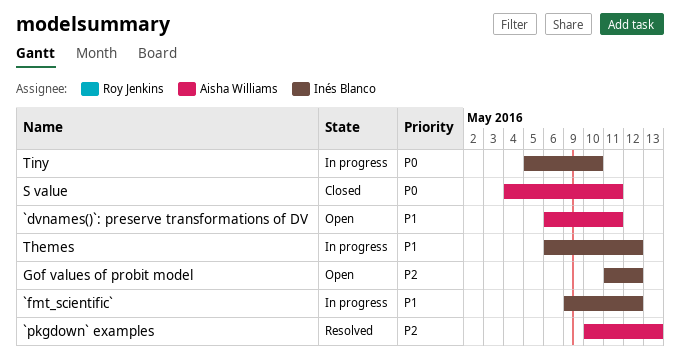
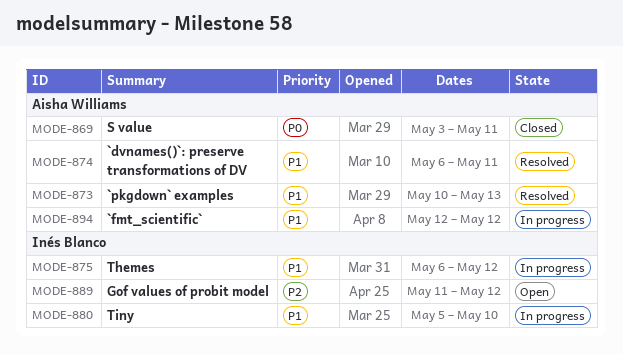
`dvnames()`: preserve transformations of DV, status: Open -> Resolved
`fmt_scientific`, owner: Inés Blanco -> Aisha Williams
`fmt_scientific`, start: May 9 -> May 12
`pkgdown` examples, priority: P2 -> P1
S value, start: May 4 -> May 3
Tiny, priority: P0 -> P1

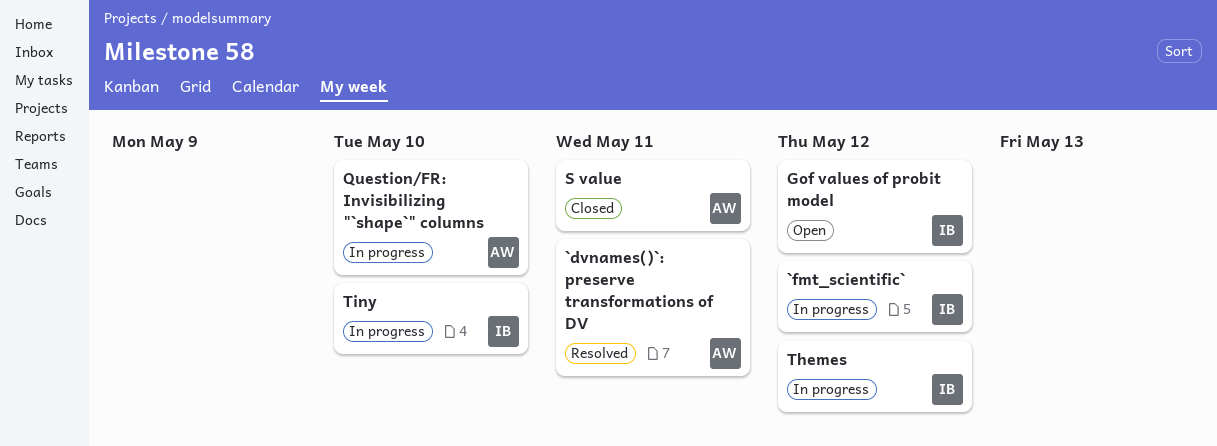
`fmt_scientific`, owner: Aisha Williams -> Inés Blanco
`pkgdown` examples: present -> none
Question/FR: Invisibilizing "`shape`" columns: none -> present

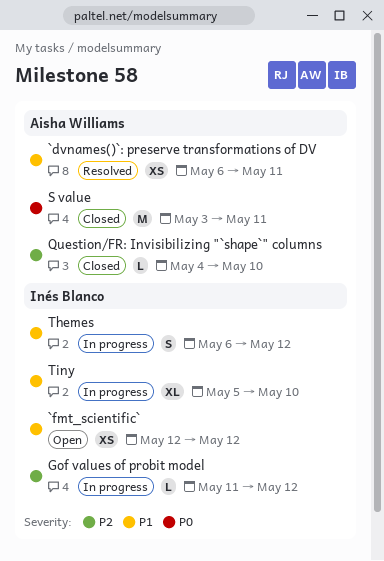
`fmt_scientific`, status: In progress -> Open
Gof values of probit model, status: Open -> In progress
Question/FR: Invisibilizing "`shape`" columns, status: In progress -> Closed

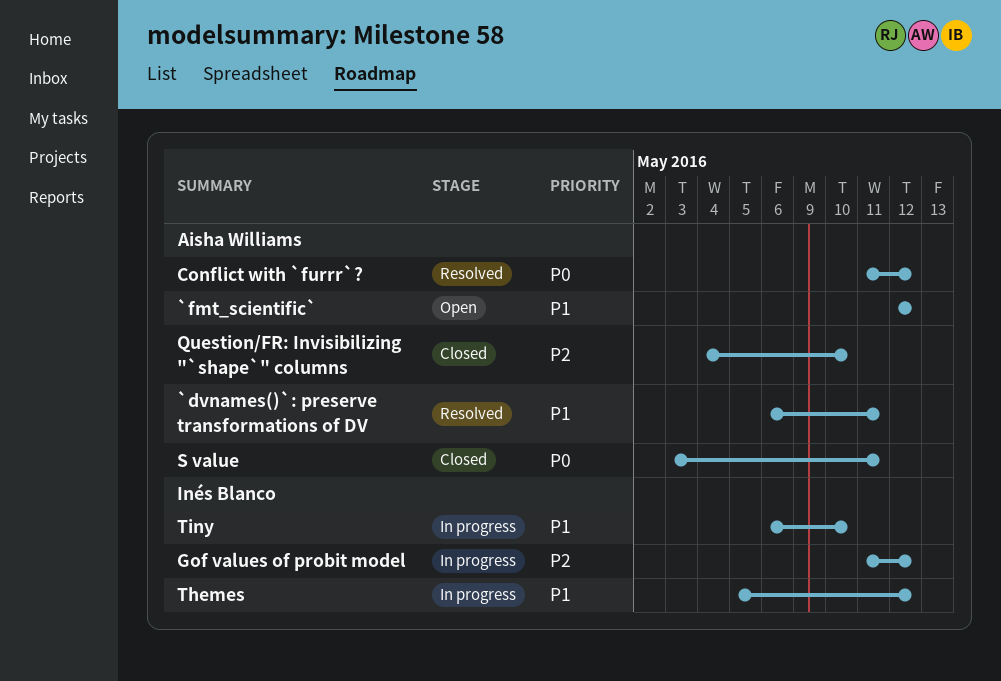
`fmt_scientific`, owner: Inés Blanco -> Aisha Williams
Conflict with `furrr`?: none -> present
Themes, start: May 6 -> May 5
Tiny, start: May 5 -> May 6

